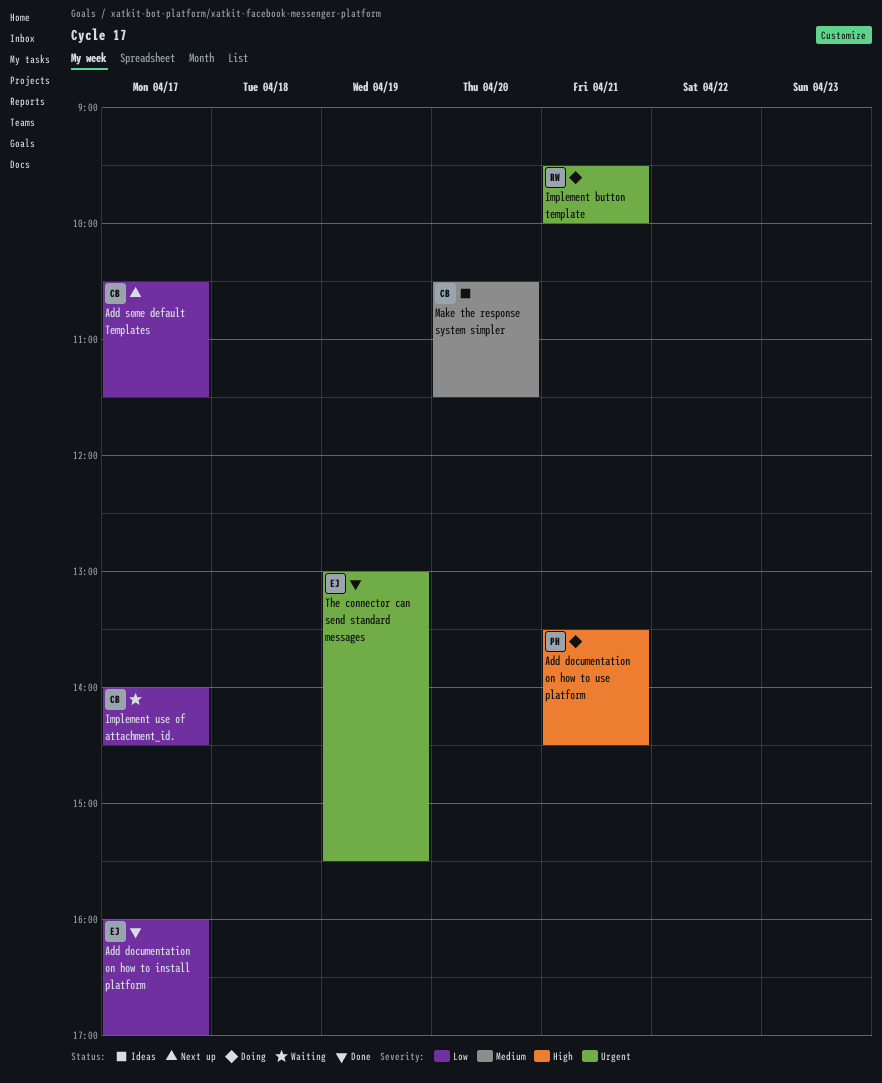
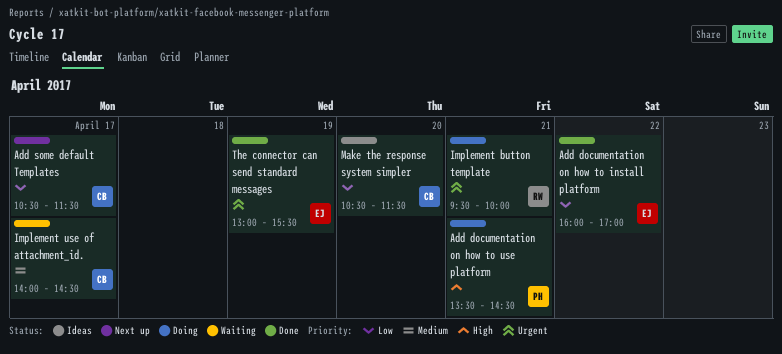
Add documentation on how to install platform, day: Apr 17 -> Apr 22
Implement use of attachment_id., priority: Low -> Medium
Make the response system simpler, priority: Medium -> Low

